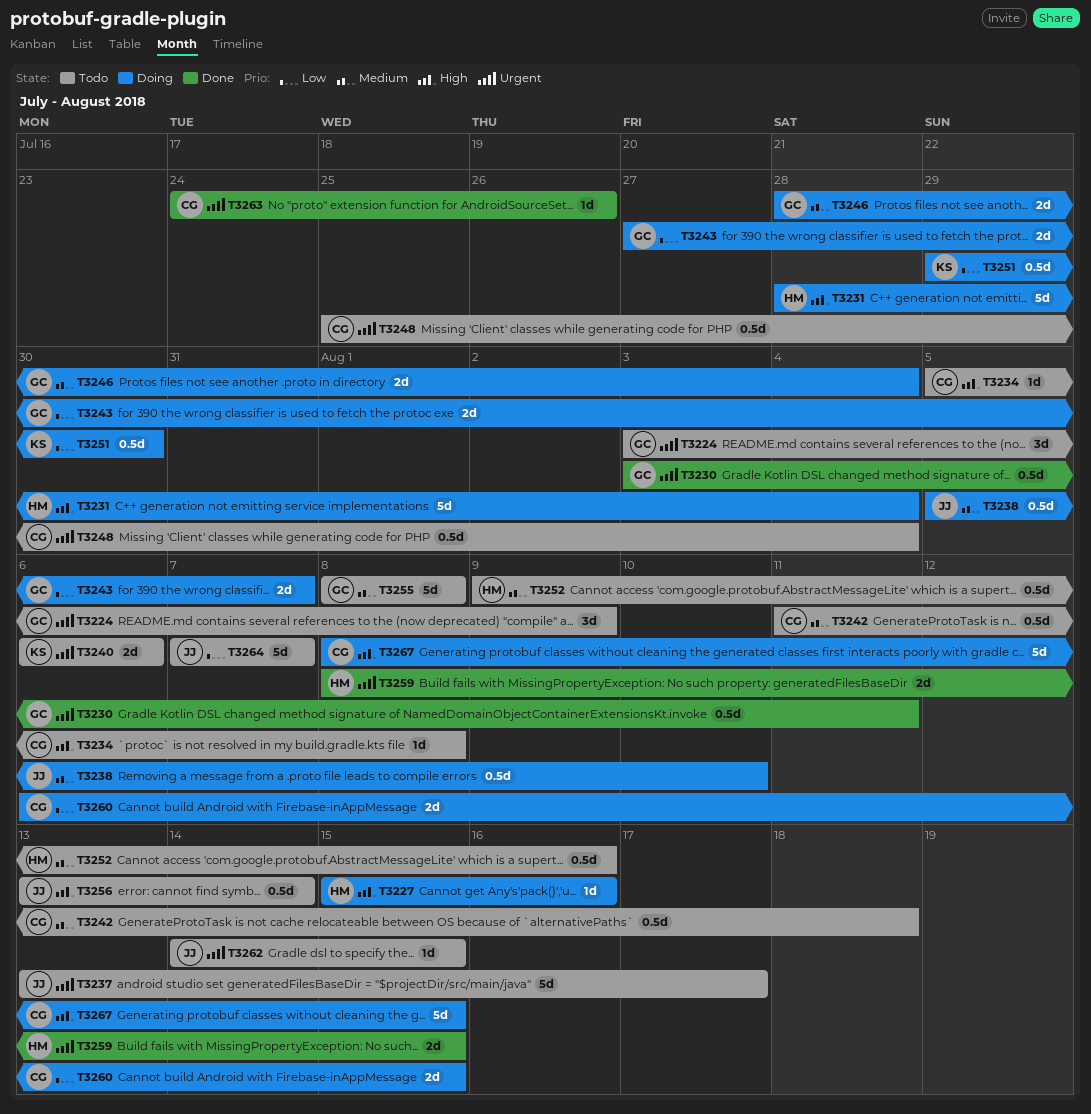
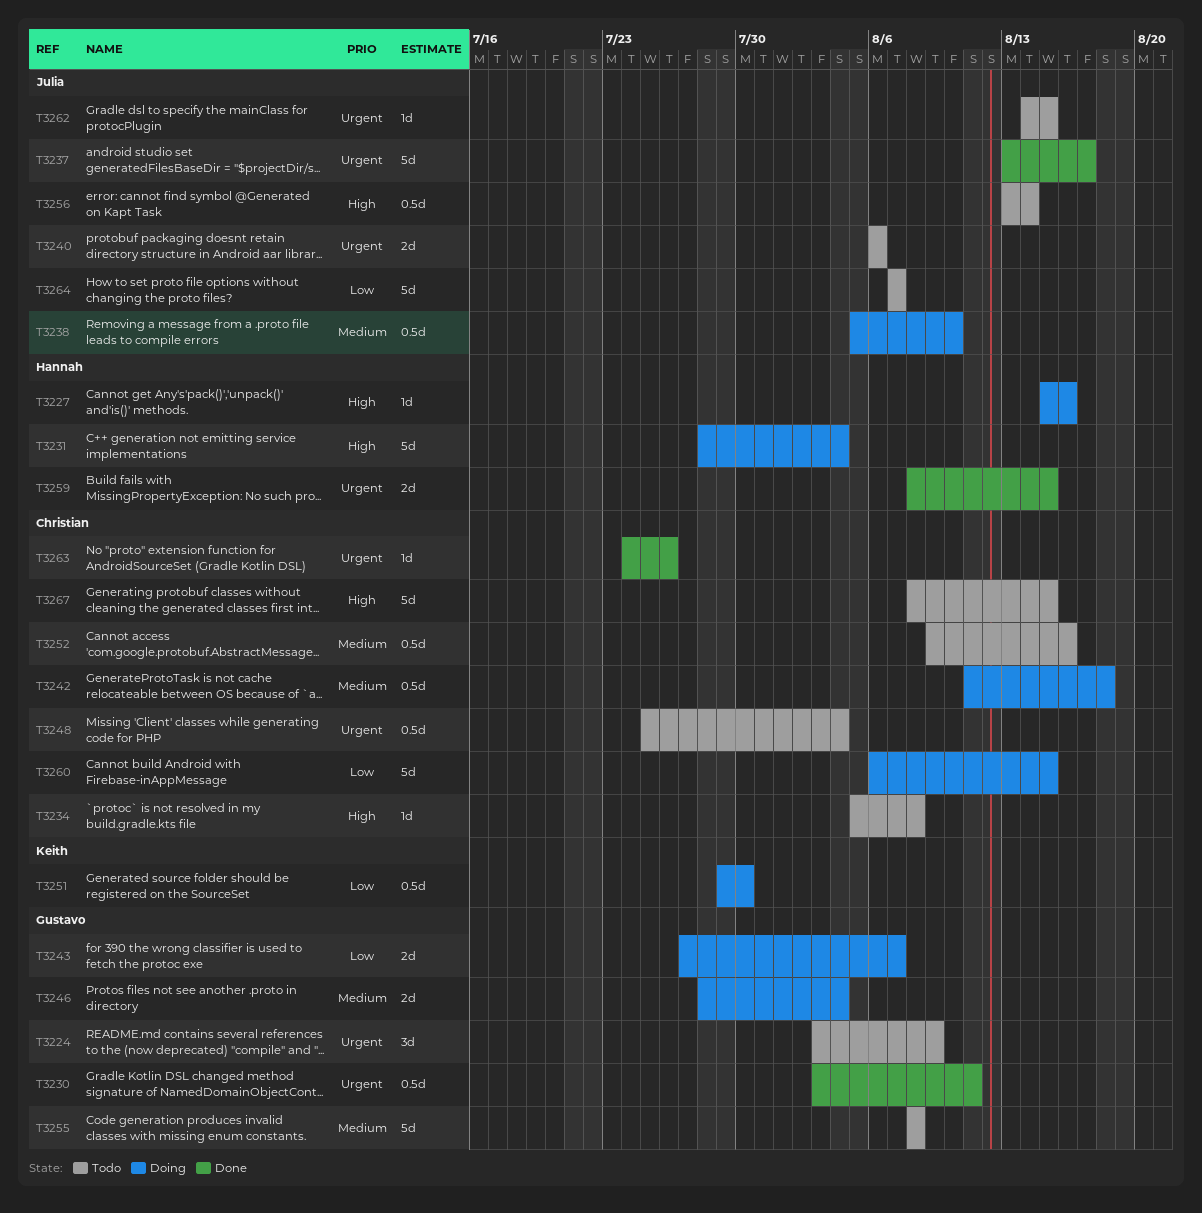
T3237, status: Todo -> Done
T3240, owner: Keith -> Julia
T3242, status: Todo -> Doing
T3252, owner: Hannah -> Christian
T3260, estimate: 2d -> 5d
T3267, status: Doing -> Todo

